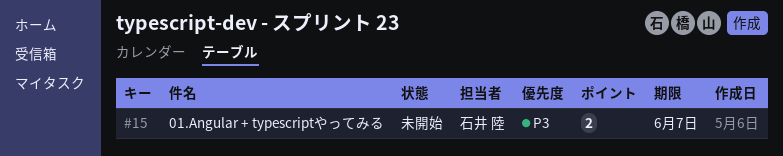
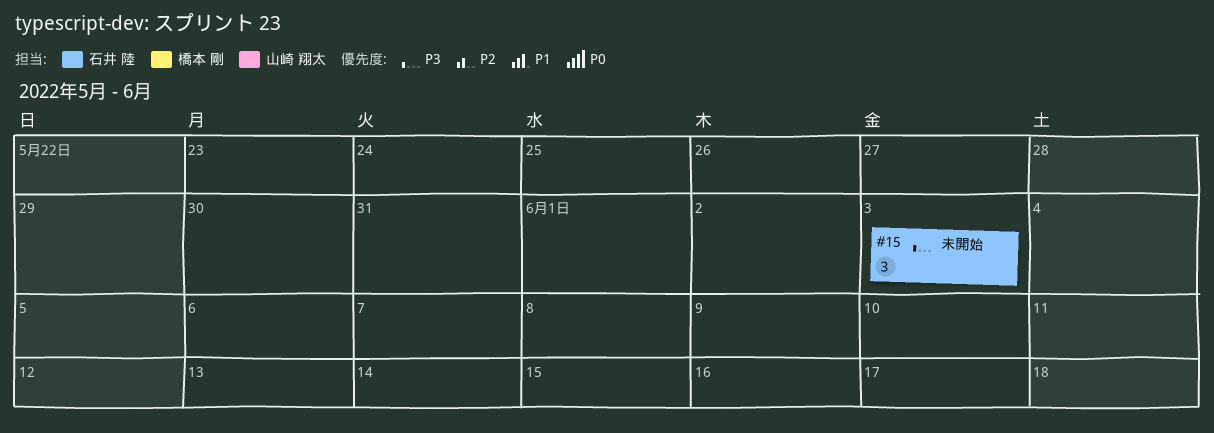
#15, estimate: 2 -> 3
#15, due: Jun 7 -> Jun 3

